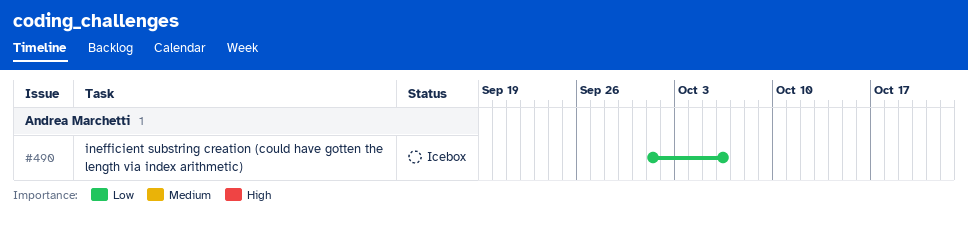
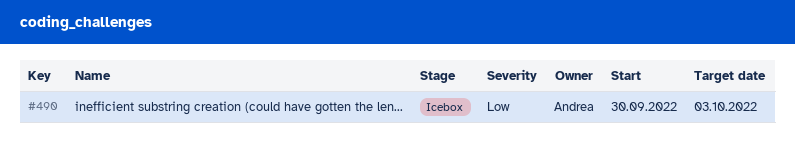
#490, start: Oct 1 -> Sep 30
#490, due: Oct 6 -> Oct 3

